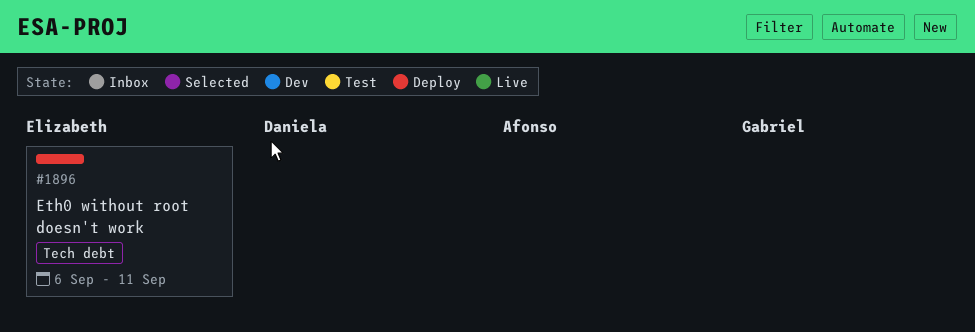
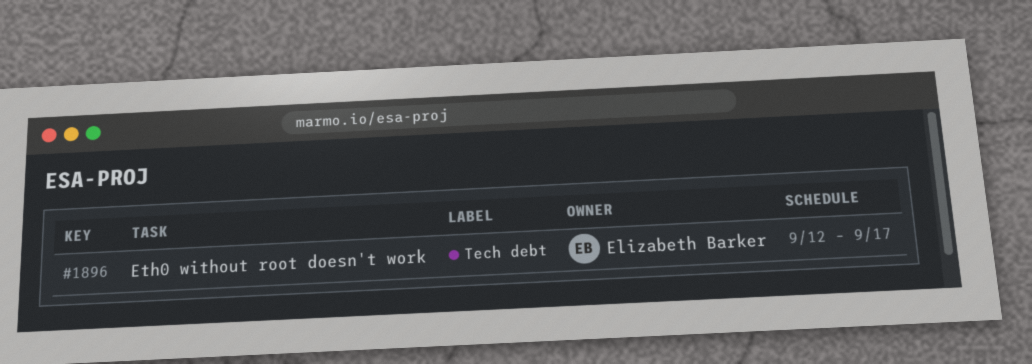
#1896, start: Sep 6 -> Sep 12
#1896, due: Sep 11 -> Sep 17

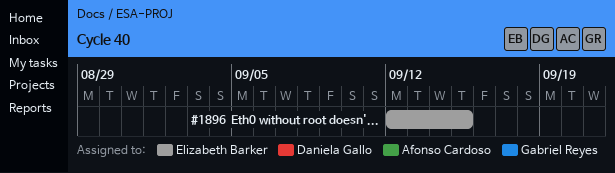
#1896, due: Sep 17 -> Sep 15

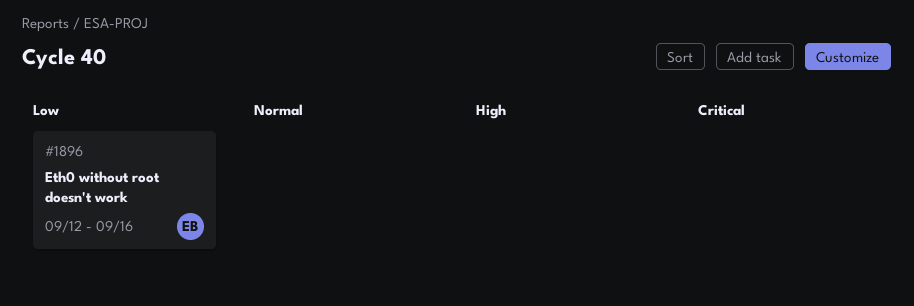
#1896, due: Sep 15 -> Sep 16

